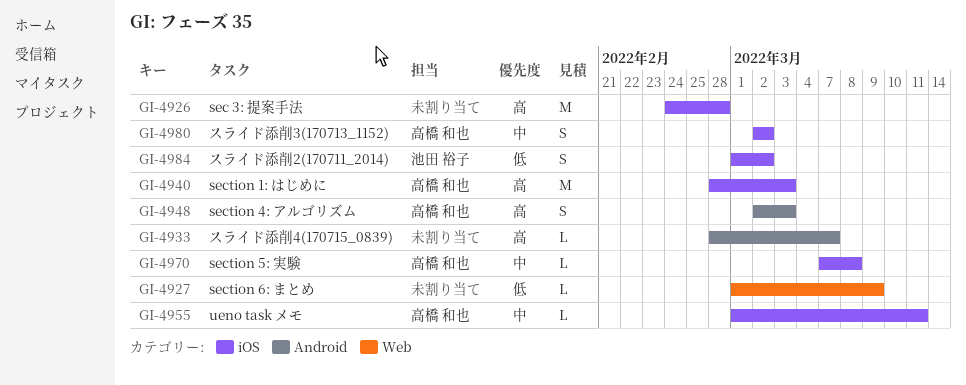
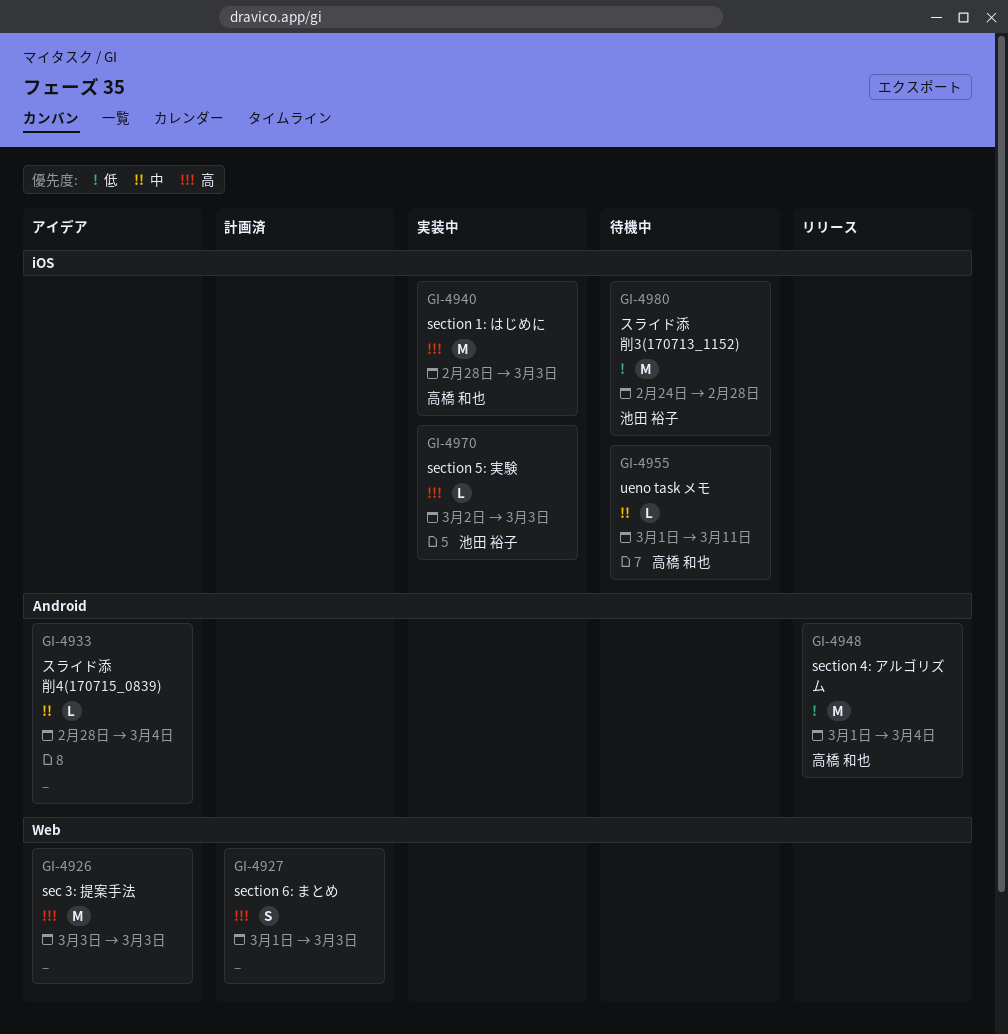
GI-4926, label: iOS -> Web
GI-4926, start: Feb 24 -> Mar 3
GI-4926, due: Feb 28 -> Mar 3
GI-4927, priority: 低 -> 高
GI-4927, estimate: L -> S
GI-4927, due: Mar 9 -> Mar 3
GI-4933, priority: 高 -> 中
GI-4933, due: Mar 7 -> Mar 4
GI-4948, priority: 高 -> 低
GI-4948, estimate: S -> M
GI-4948, start: Mar 2 -> Mar 1
GI-4948, due: Mar 3 -> Mar 4
GI-4970, owner: 高橋 和也 -> 池田 裕子
GI-4970, priority: 中 -> 高
GI-4970, start: Mar 7 -> Mar 2
GI-4970, due: Mar 8 -> Mar 3
GI-4980, owner: 高橋 和也 -> 池田 裕子
GI-4980, priority: 中 -> 低
GI-4980, estimate: S -> M
GI-4980, start: Mar 2 -> Feb 24
GI-4980, due: Mar 2 -> Feb 28
GI-4984: present -> none

